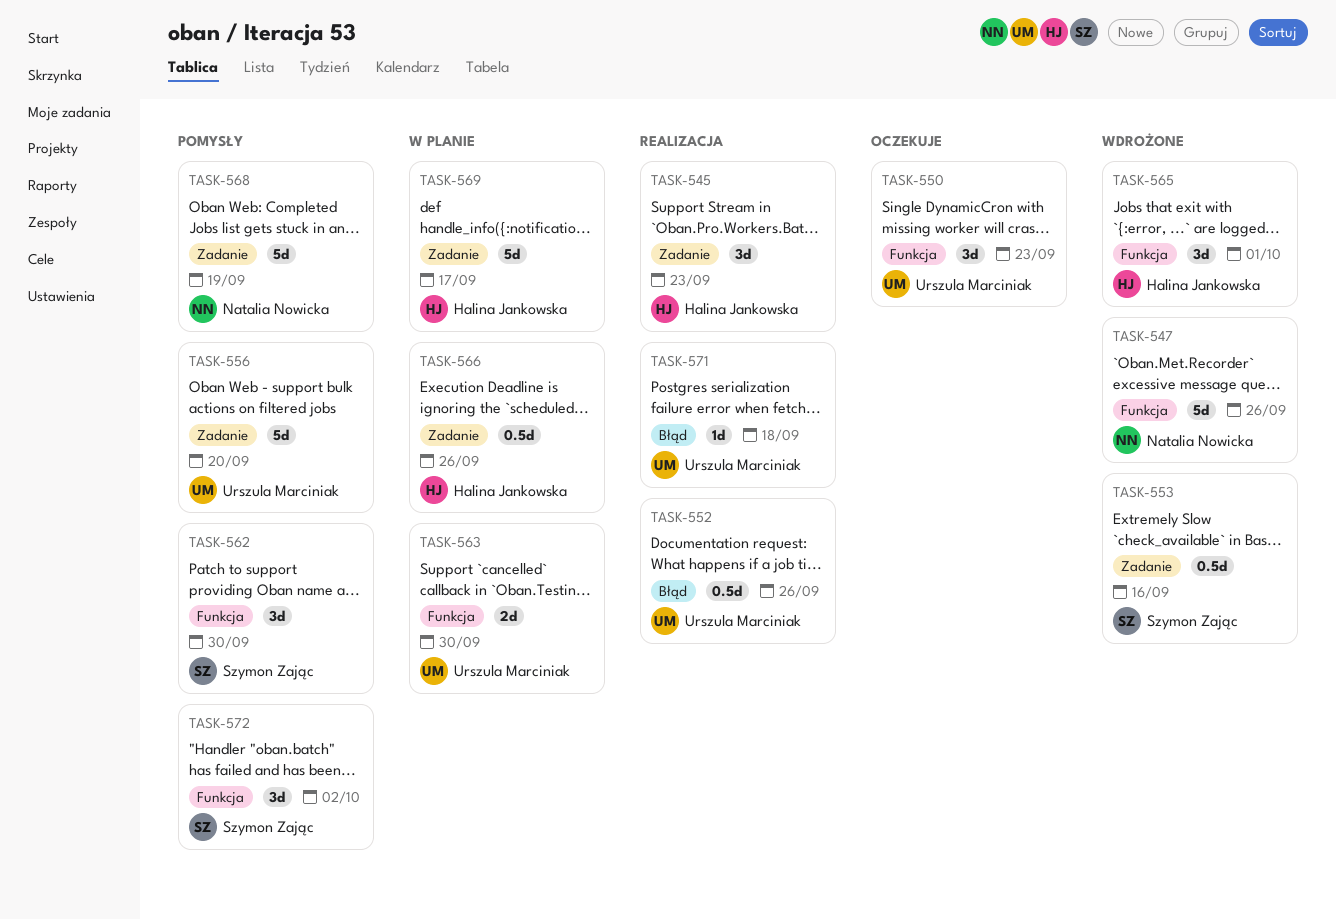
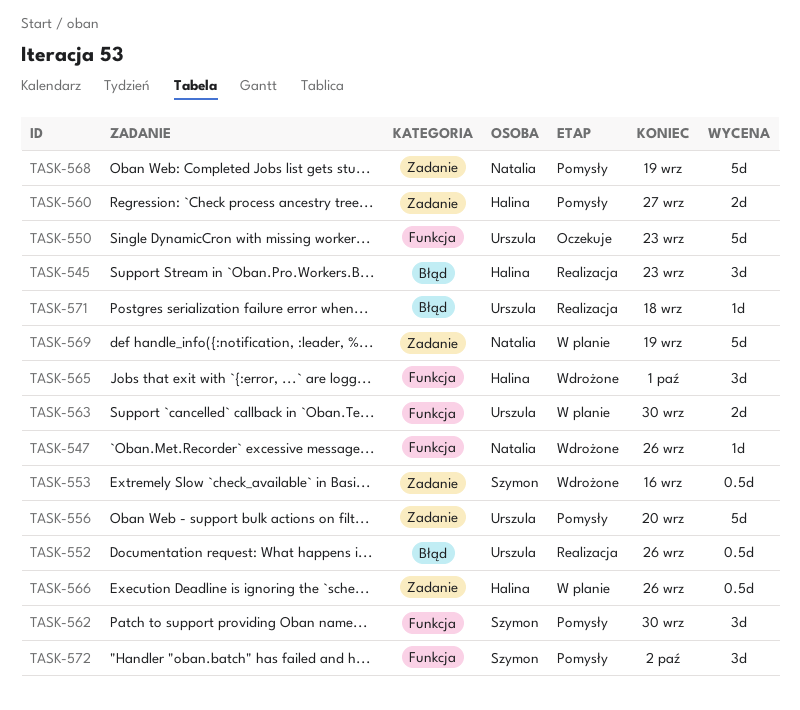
TASK-545, label: Zadanie -> Błąd
TASK-547, estimate: 5d -> 1d
TASK-550, estimate: 3d -> 5d
TASK-560: none -> present
TASK-569, owner: Halina Jankowska -> Natalia Nowicka
TASK-569, due: Sep 17 -> Sep 19

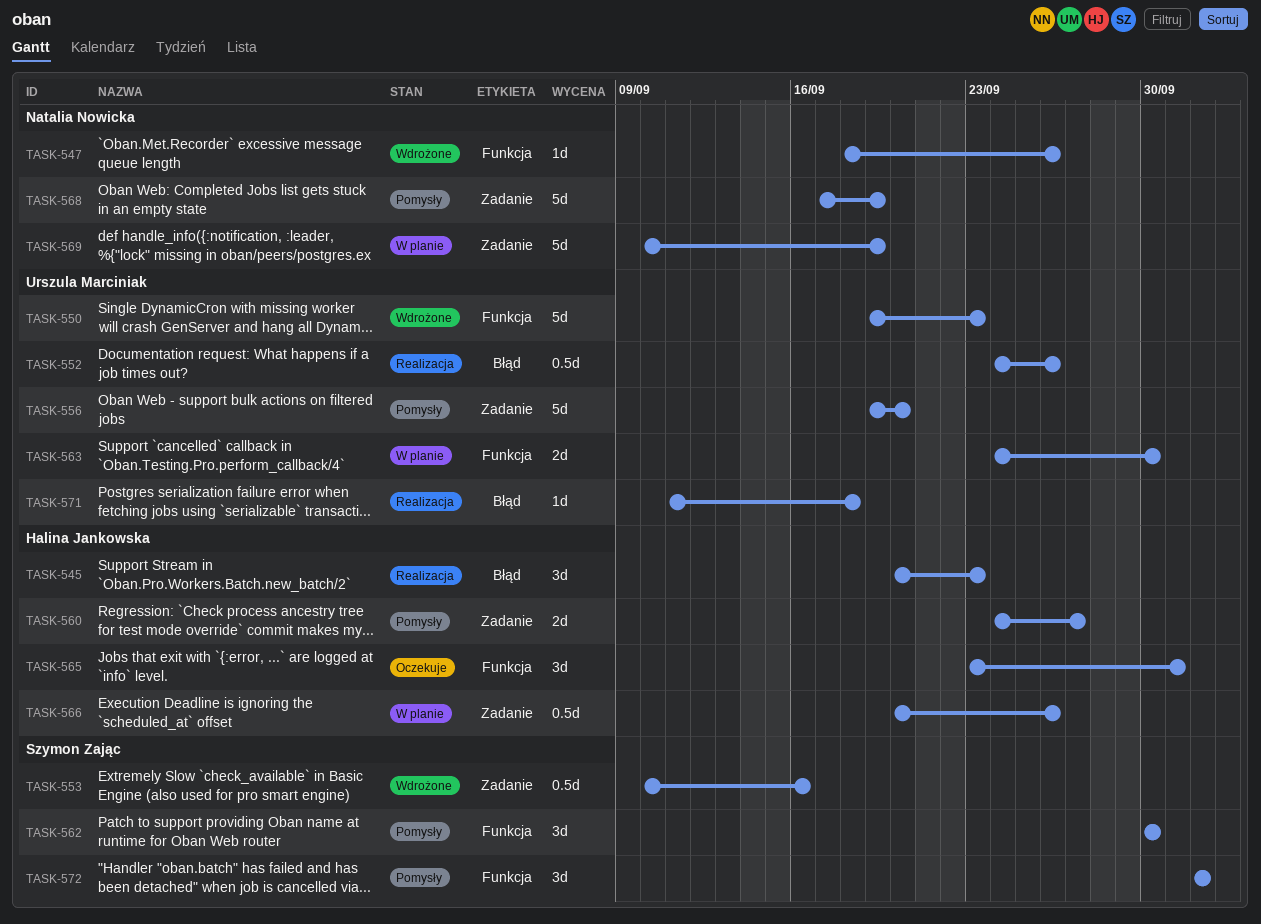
TASK-550, status: Oczekuje -> Wdrożone
TASK-565, status: Wdrożone -> Oczekuje

